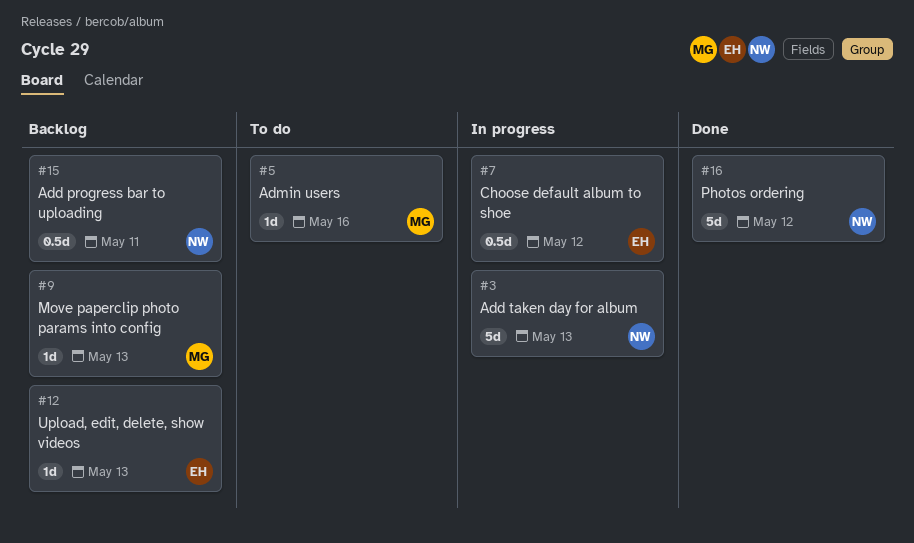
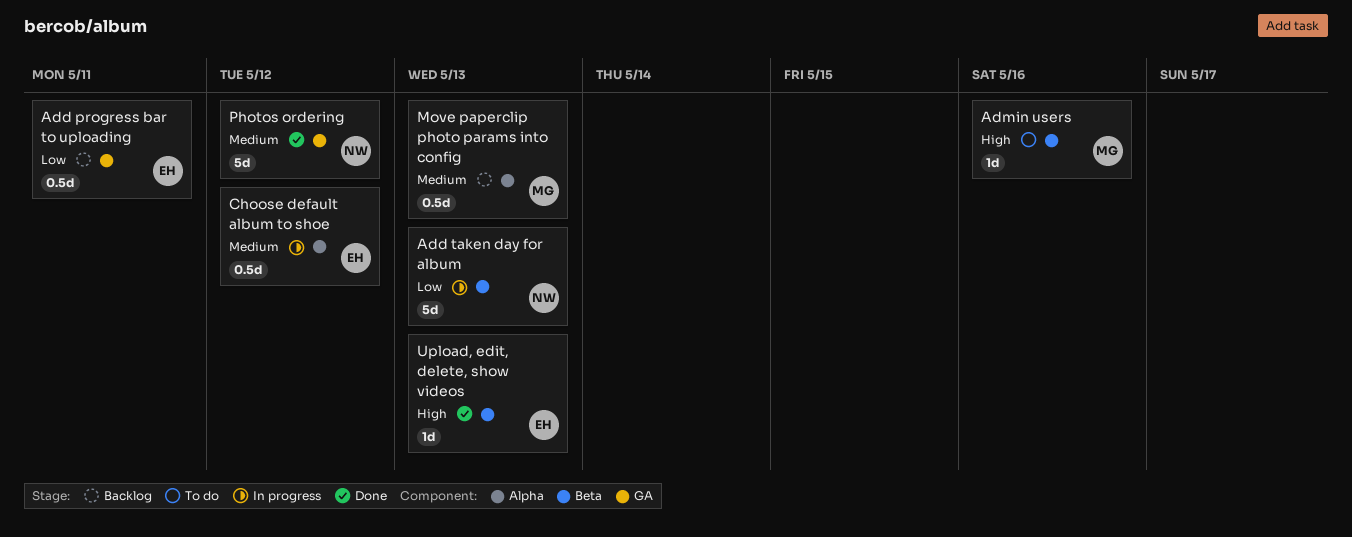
Add progress bar to uploading, owner: NW -> EH
Move paperclip photo params into config, estimate: 1d -> 0.5d
Upload, edit, delete, show videos, status: Backlog -> Done

